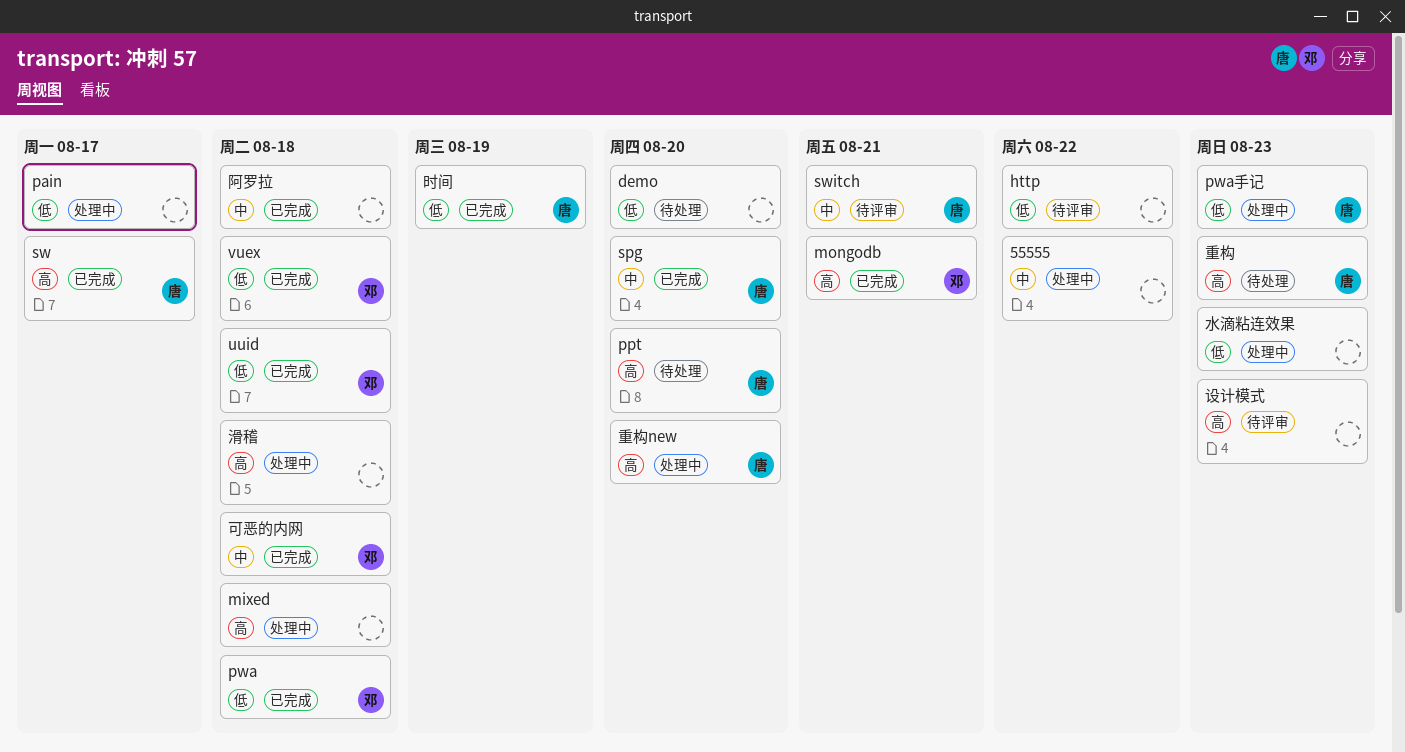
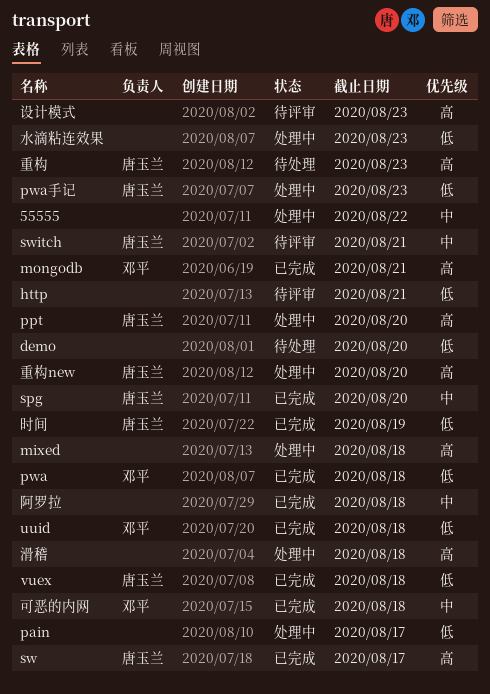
http, due: Aug 22 -> Aug 21
ppt, status: 待处理 -> 处理中
vuex, owner: 邓平 -> 唐玉兰

